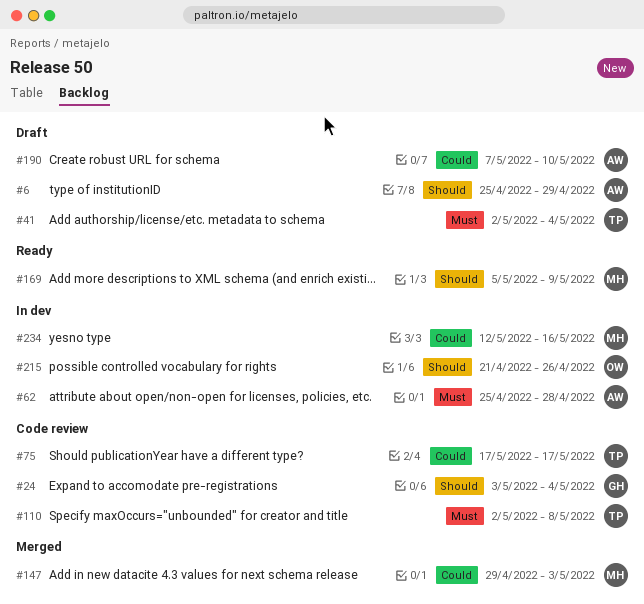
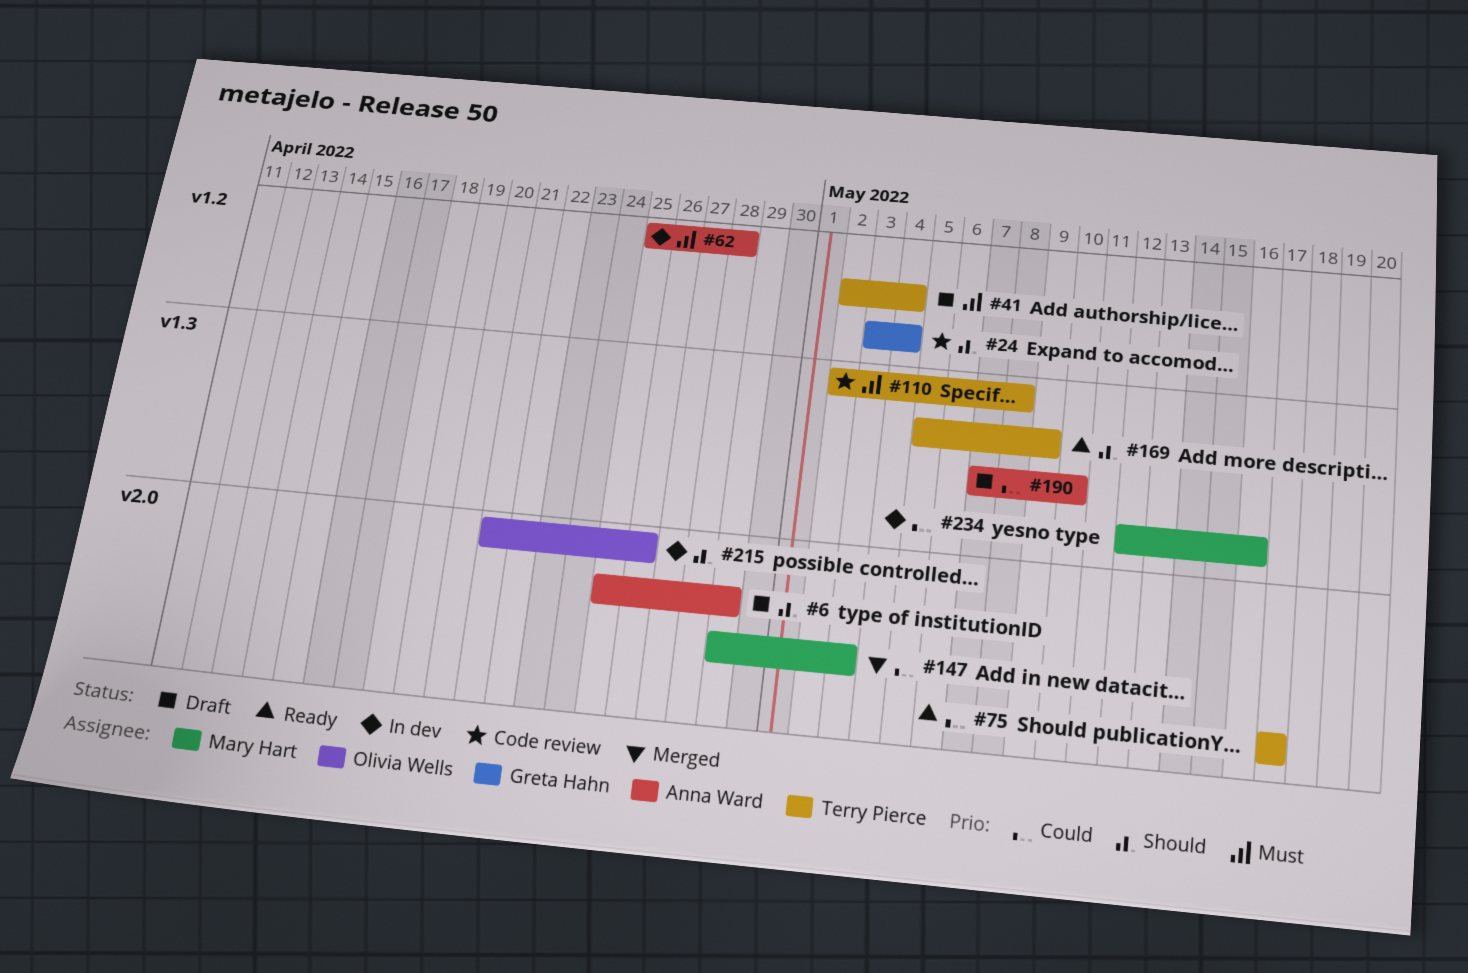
#75, status: Code review -> Ready
#169, owner: Mary Hart -> Terry Pierce

